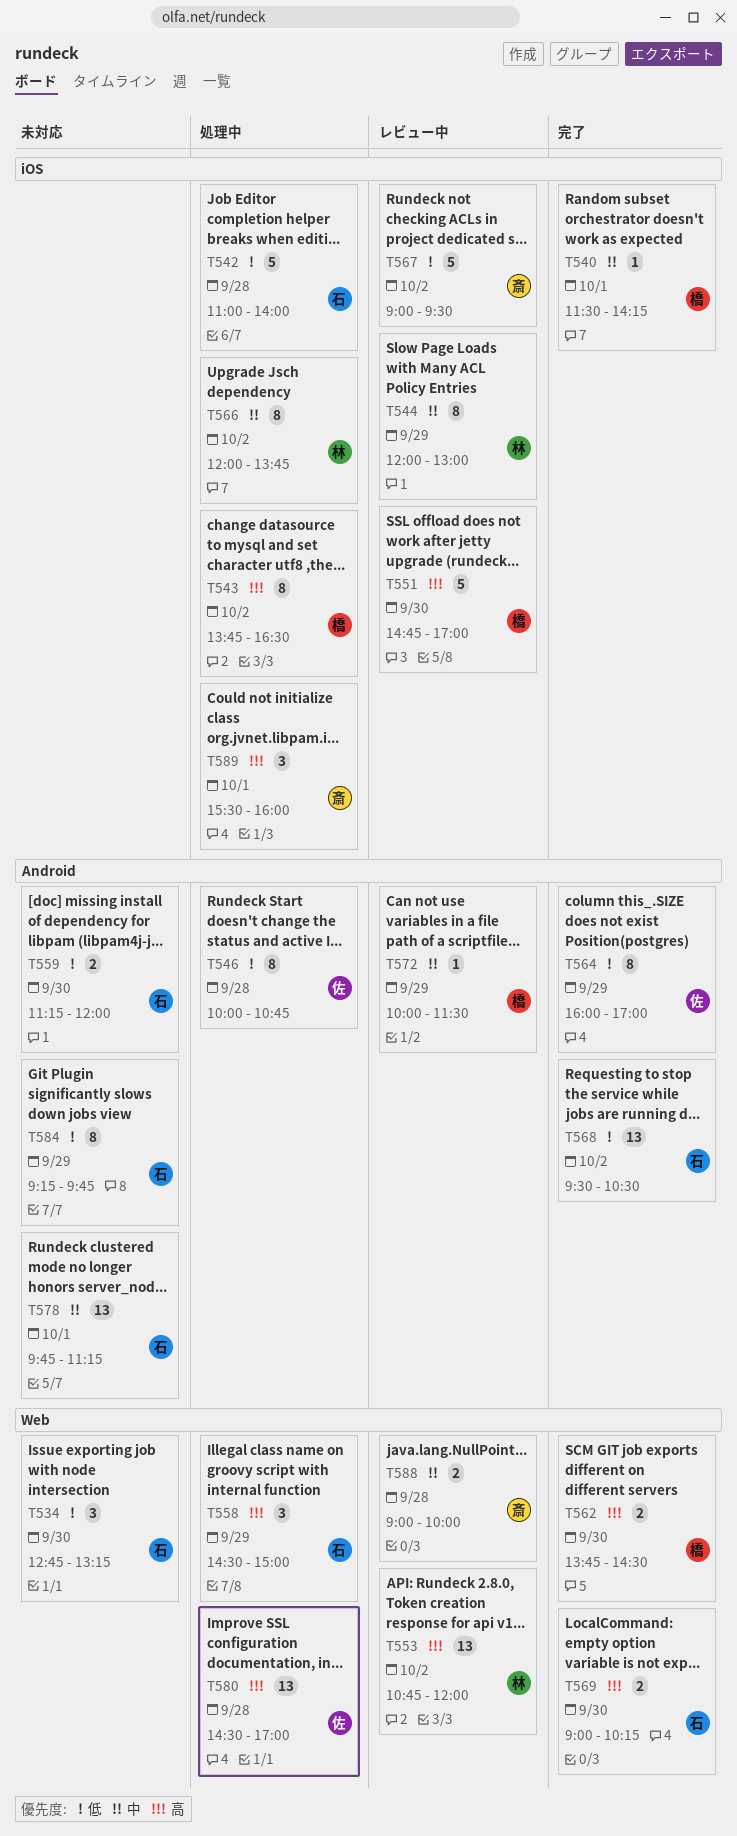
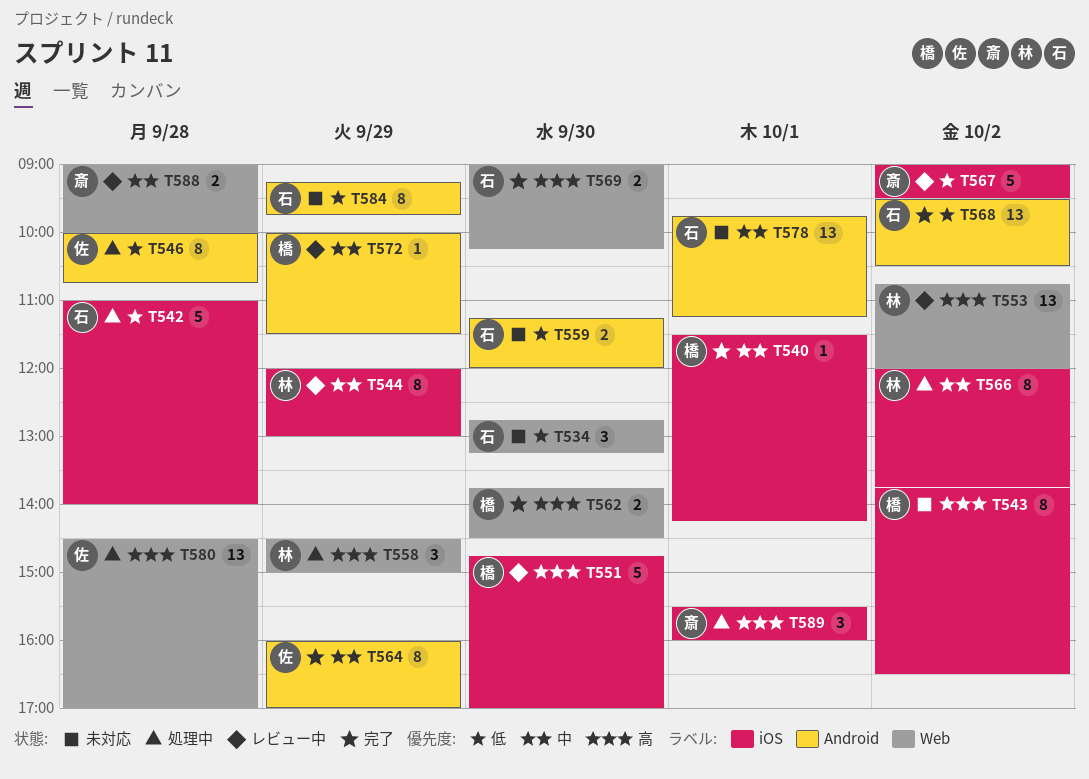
T543, status: 処理中 -> 未対応
T558, owner: 石 -> 林
T564, priority: 低 -> 中

